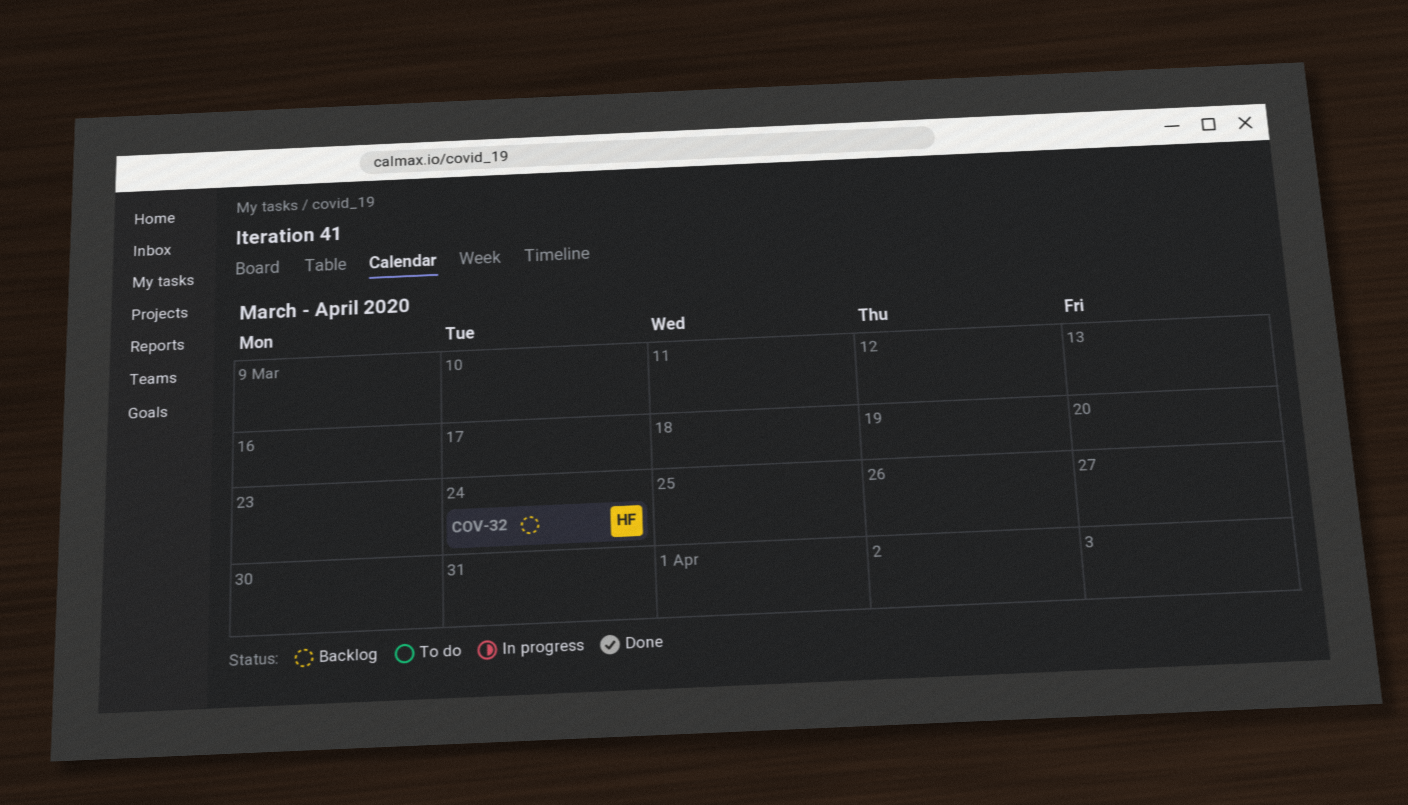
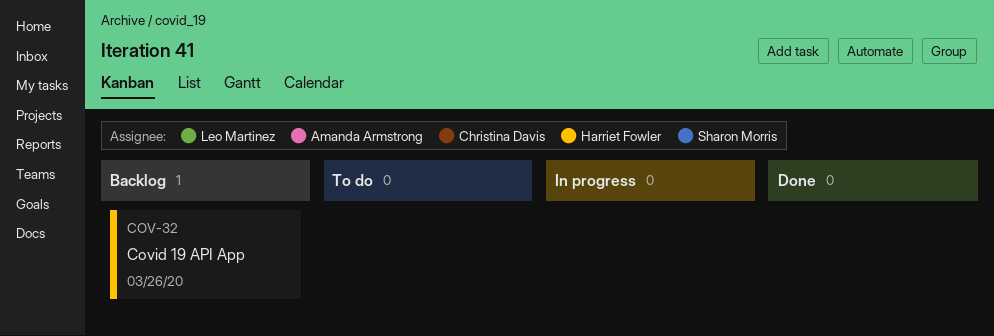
COV-32, due: Mar 24 -> Mar 26

